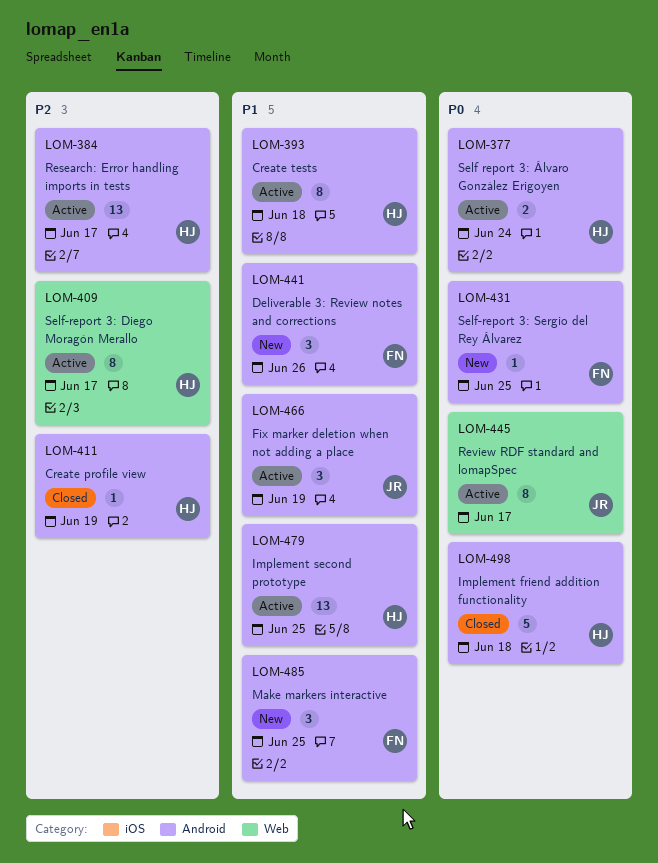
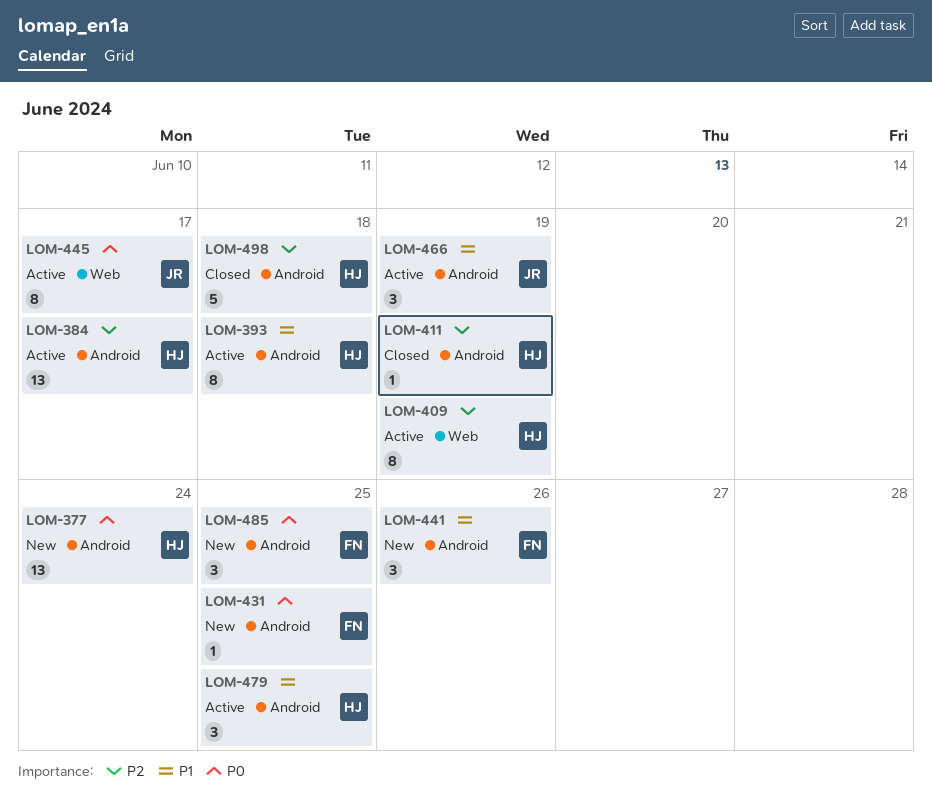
LOM-377, status: Active -> New
LOM-377, estimate: 2 -> 13
LOM-409, due: Jun 17 -> Jun 19
LOM-479, estimate: 13 -> 3
LOM-485, priority: P1 -> P0
LOM-498, priority: P0 -> P2

